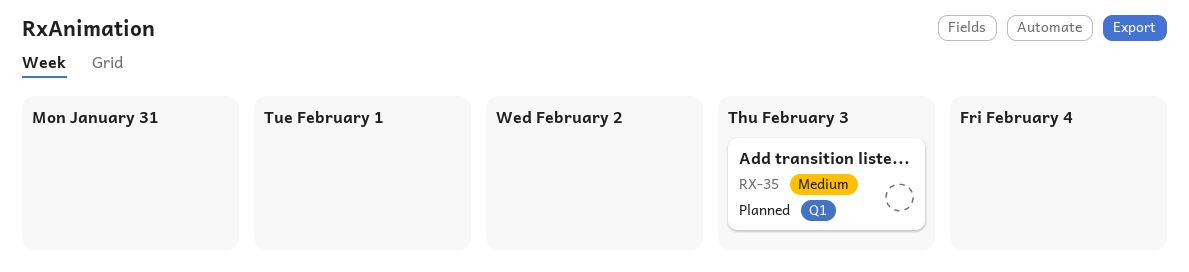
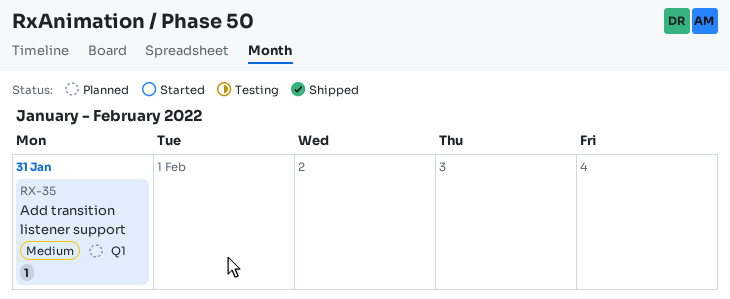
RX-35, due: Feb 3 -> Jan 31

